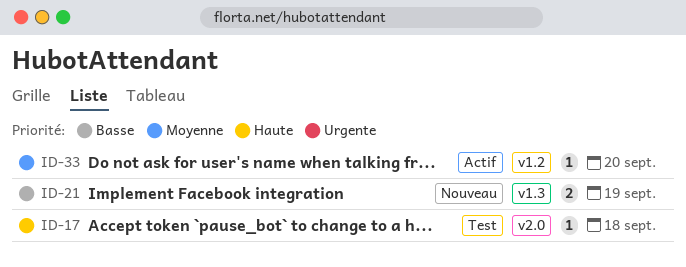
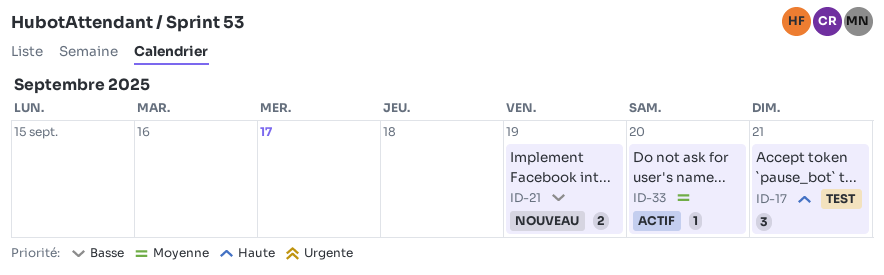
ID-17, estimate: 1 -> 3
ID-17, due: Sep 18 -> Sep 21

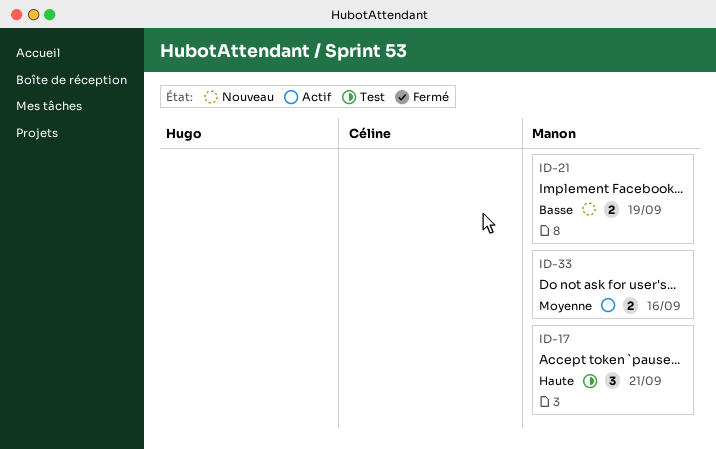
ID-33, estimate: 1 -> 2
ID-33, due: Sep 20 -> Sep 16

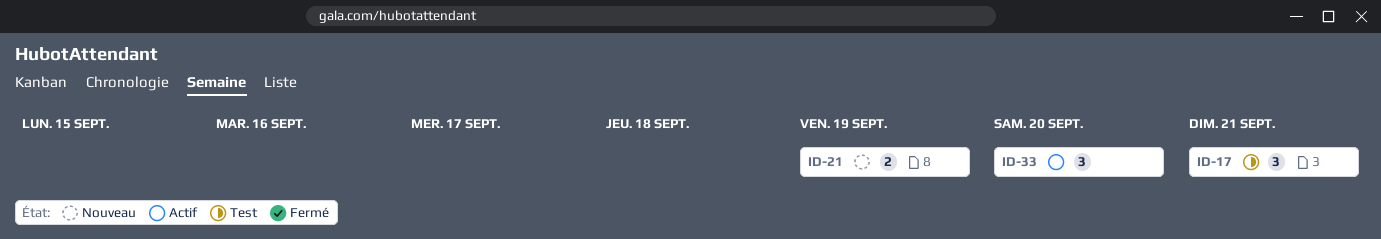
ID-33, estimate: 2 -> 3
ID-33, due: Sep 16 -> Sep 20

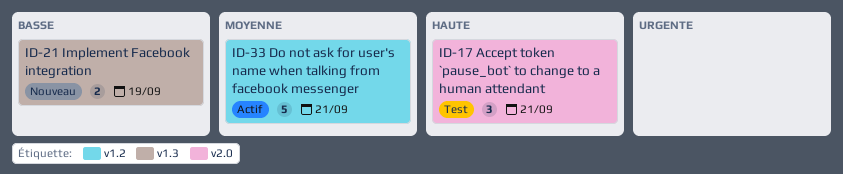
ID-33, estimate: 3 -> 5
ID-33, due: Sep 20 -> Sep 21

